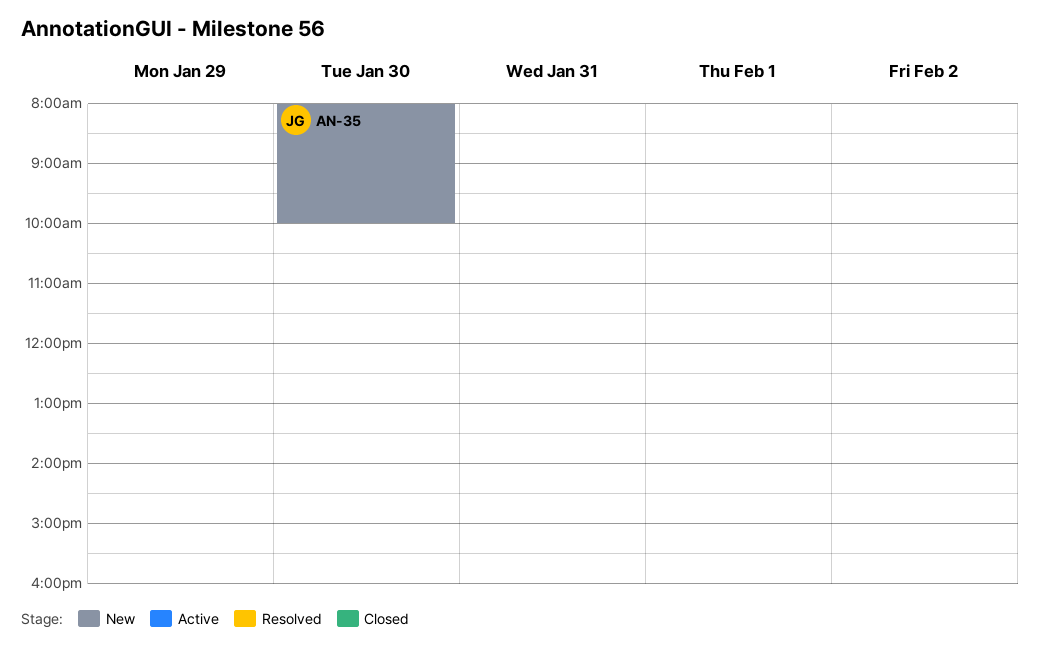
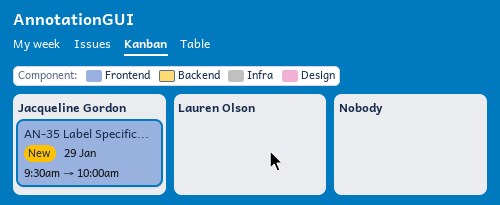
AN-35, day: Jan 30 -> Jan 29
AN-35, begins: 08:00 -> 09:30

